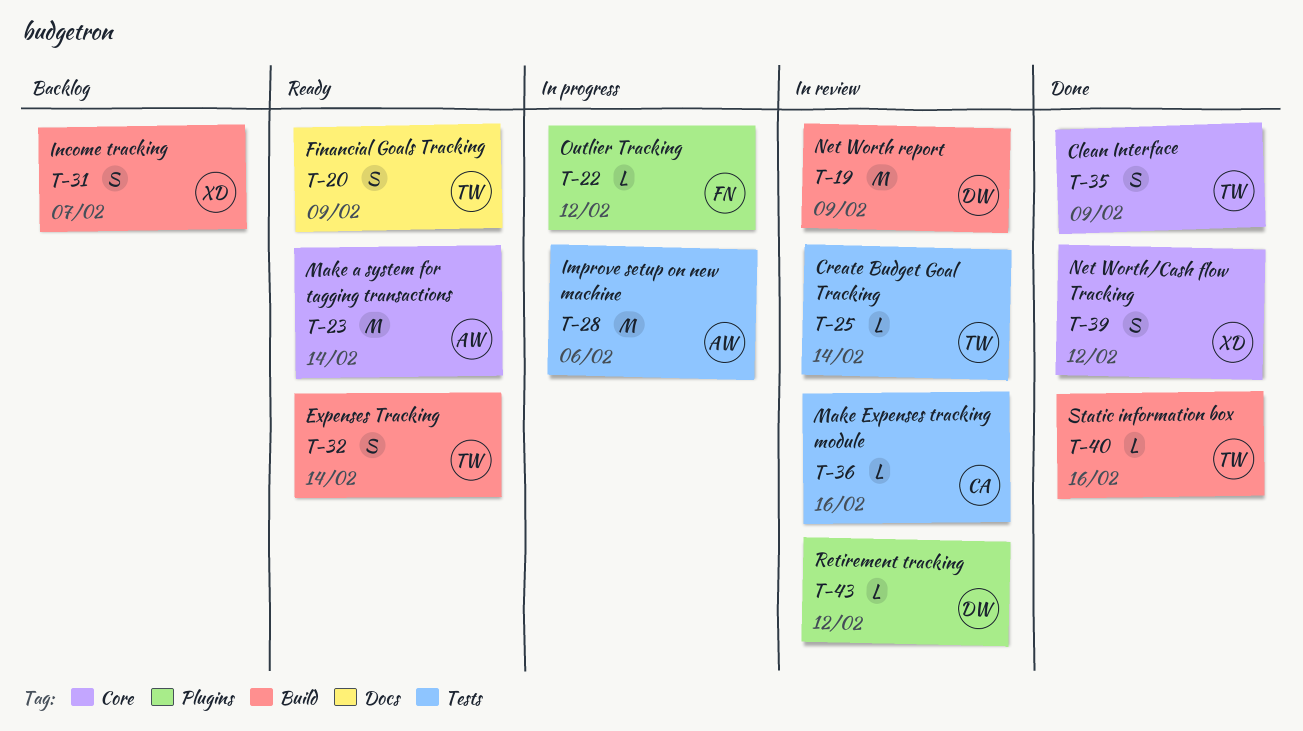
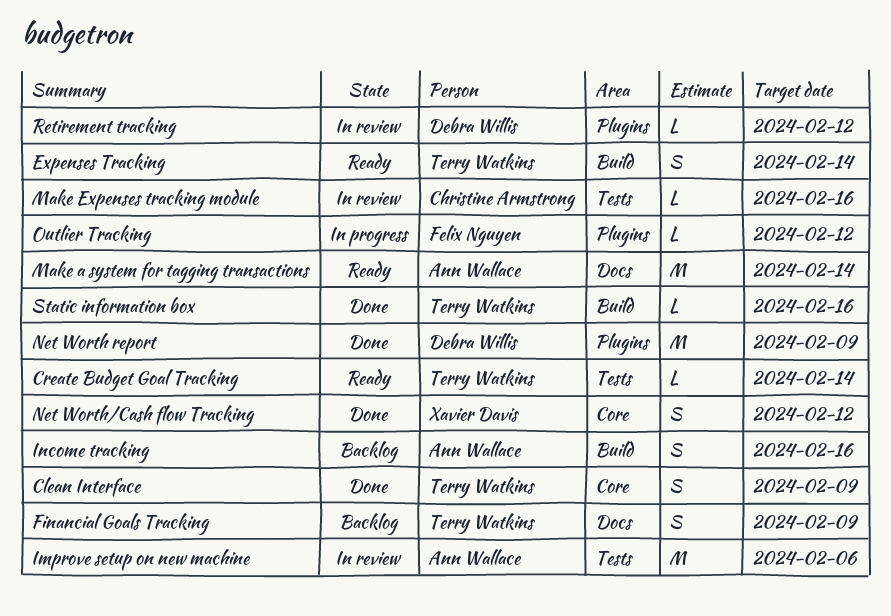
Create Budget Goal Tracking, status: In review -> Ready
Financial Goals Tracking, status: Ready -> Backlog
Improve setup on new machine, status: In progress -> In review
Income tracking, owner: Xavier Davis -> Ann Wallace
Income tracking, due: Feb 7 -> Feb 16
Make a system for tagging transactions, label: Core -> Docs
Net Worth report, status: In review -> Done
Net Worth report, label: Build -> Plugins

